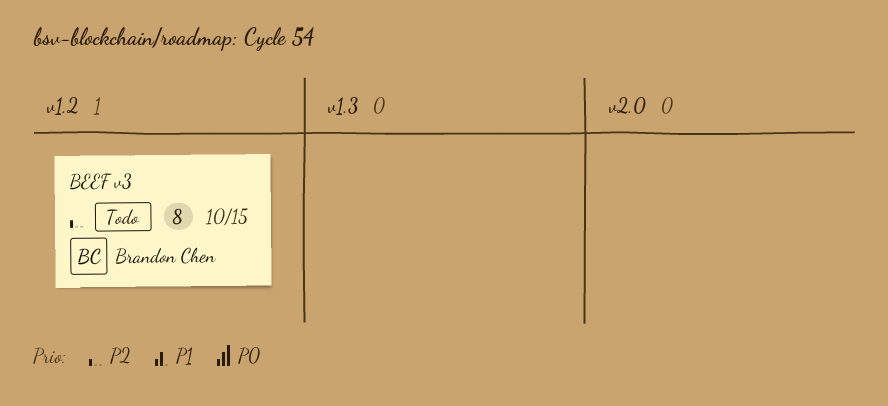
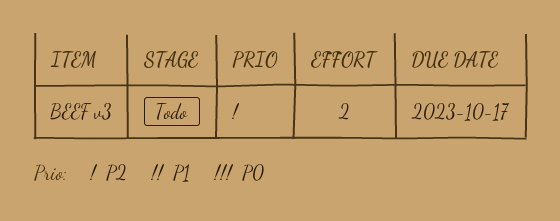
BEEF v3, estimate: 8 -> 2
BEEF v3, due: Oct 15 -> Oct 17

